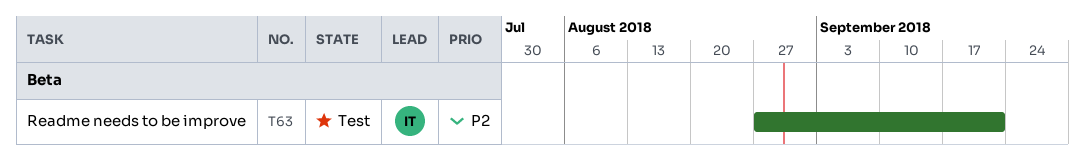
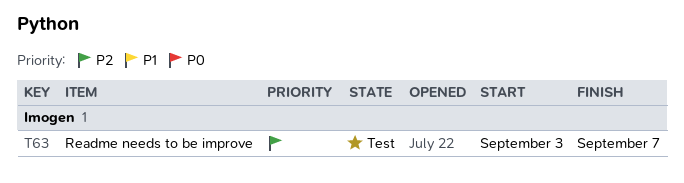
T63, start: Aug 27 -> Sep 3
T63, due: Sep 21 -> Sep 7

